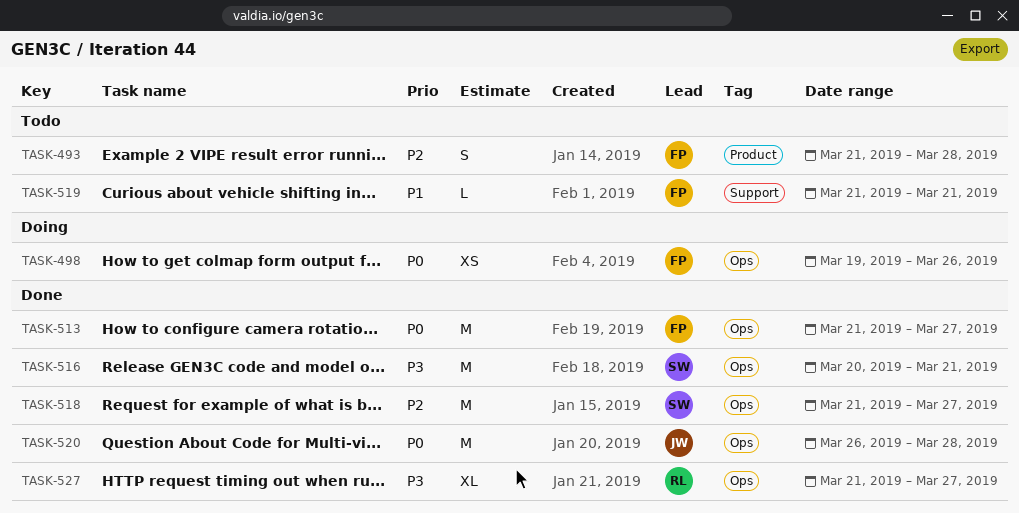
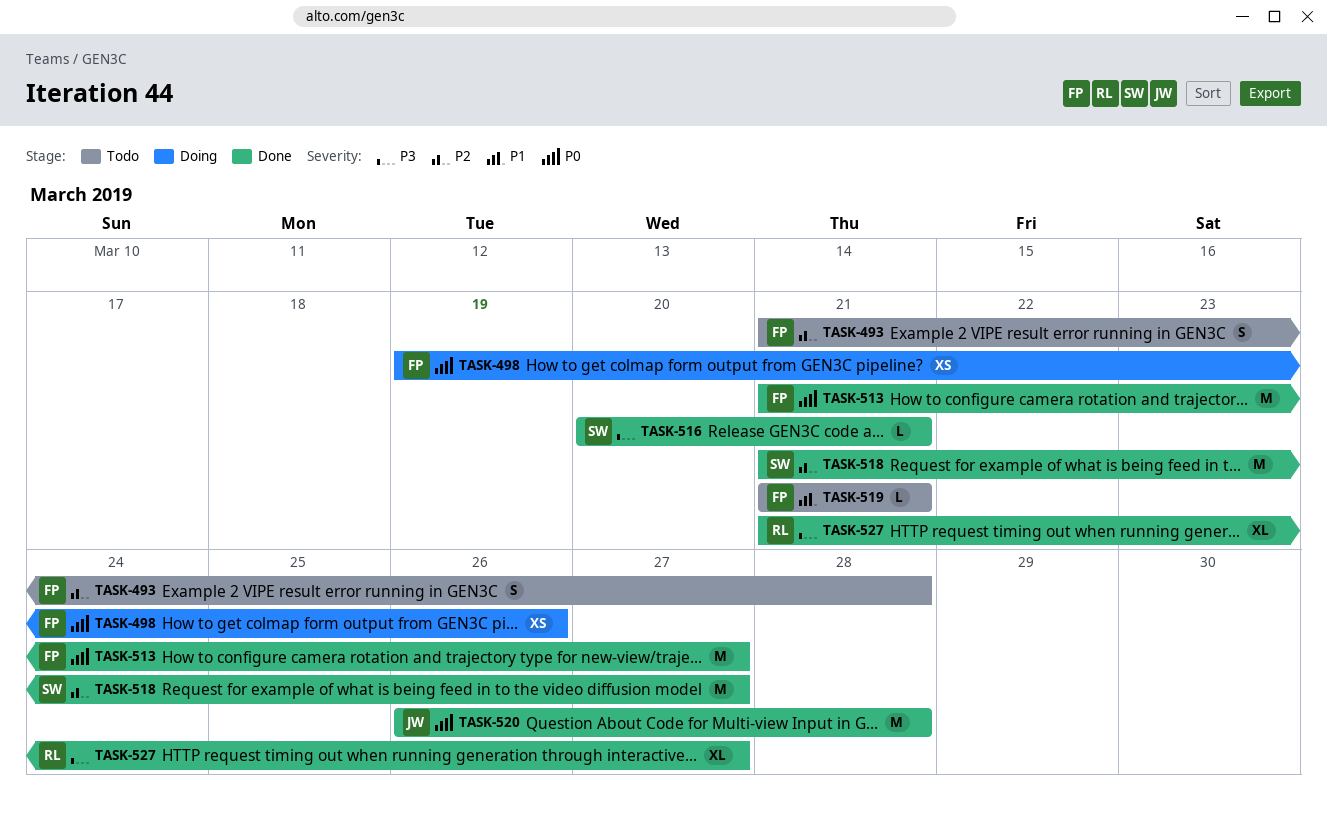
TASK-516, estimate: M -> L

